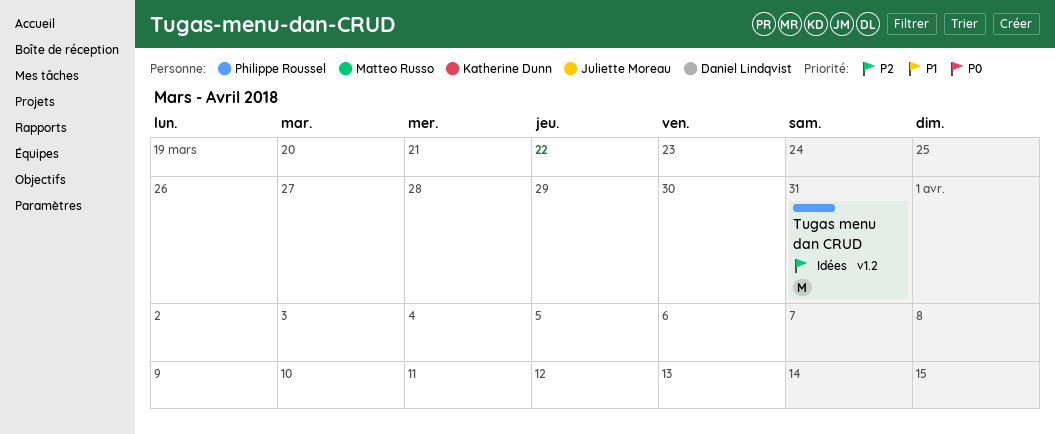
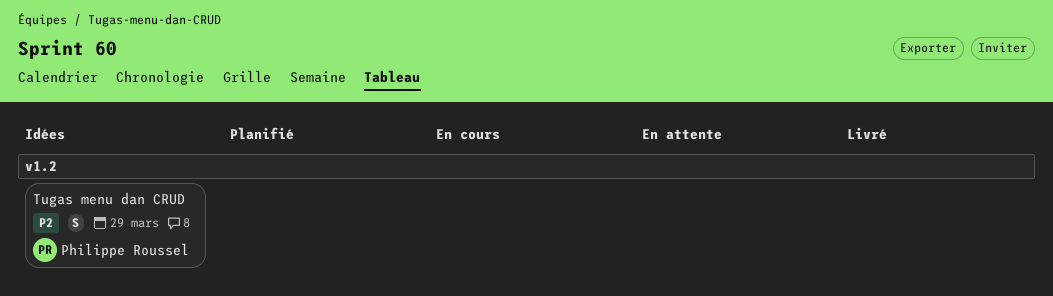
Tugas menu dan CRUD, estimate: M -> S
Tugas menu dan CRUD, due: Mar 31 -> Mar 29

